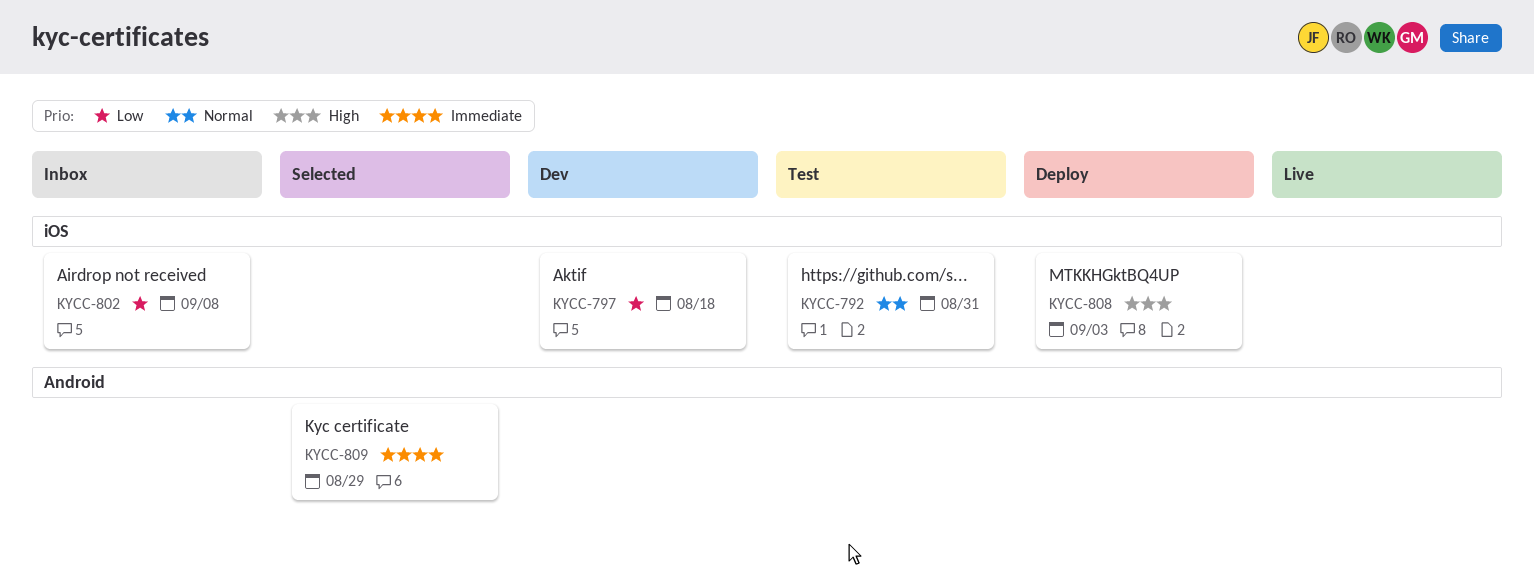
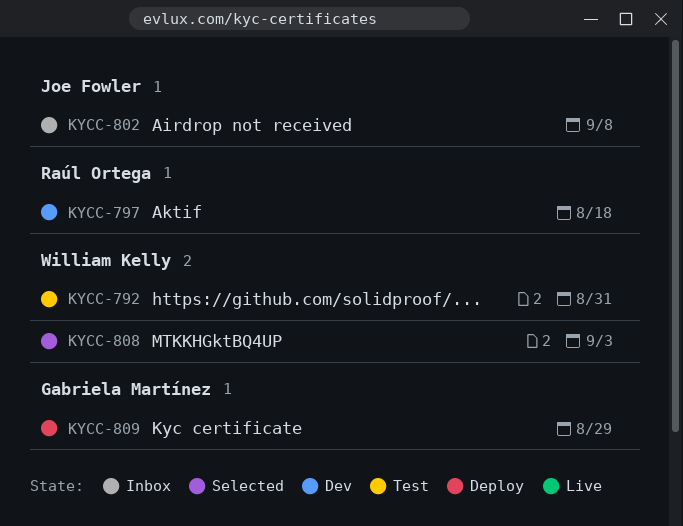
KYCC-808, status: Deploy -> Selected
KYCC-809, status: Selected -> Deploy

